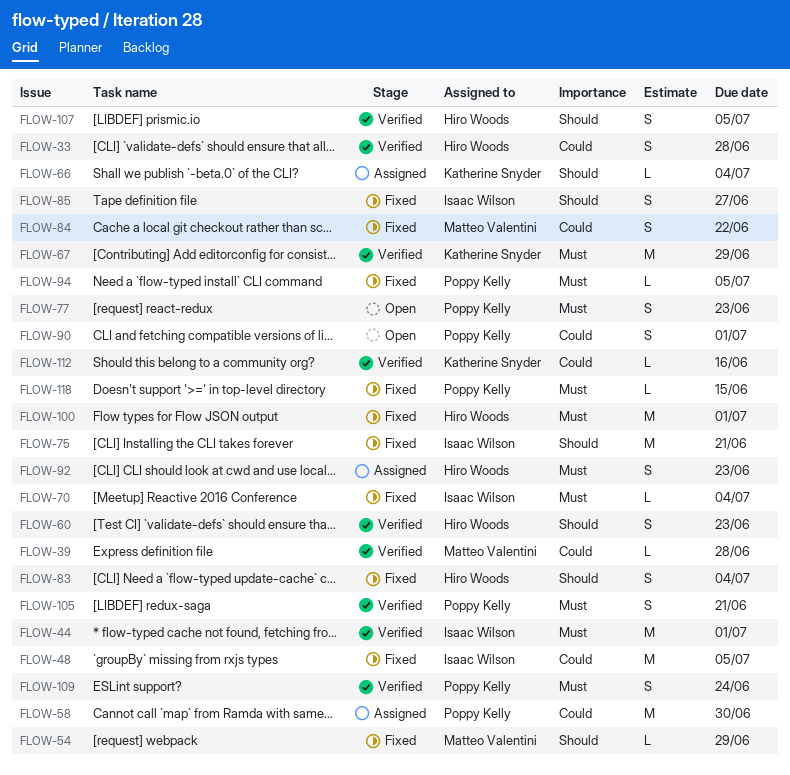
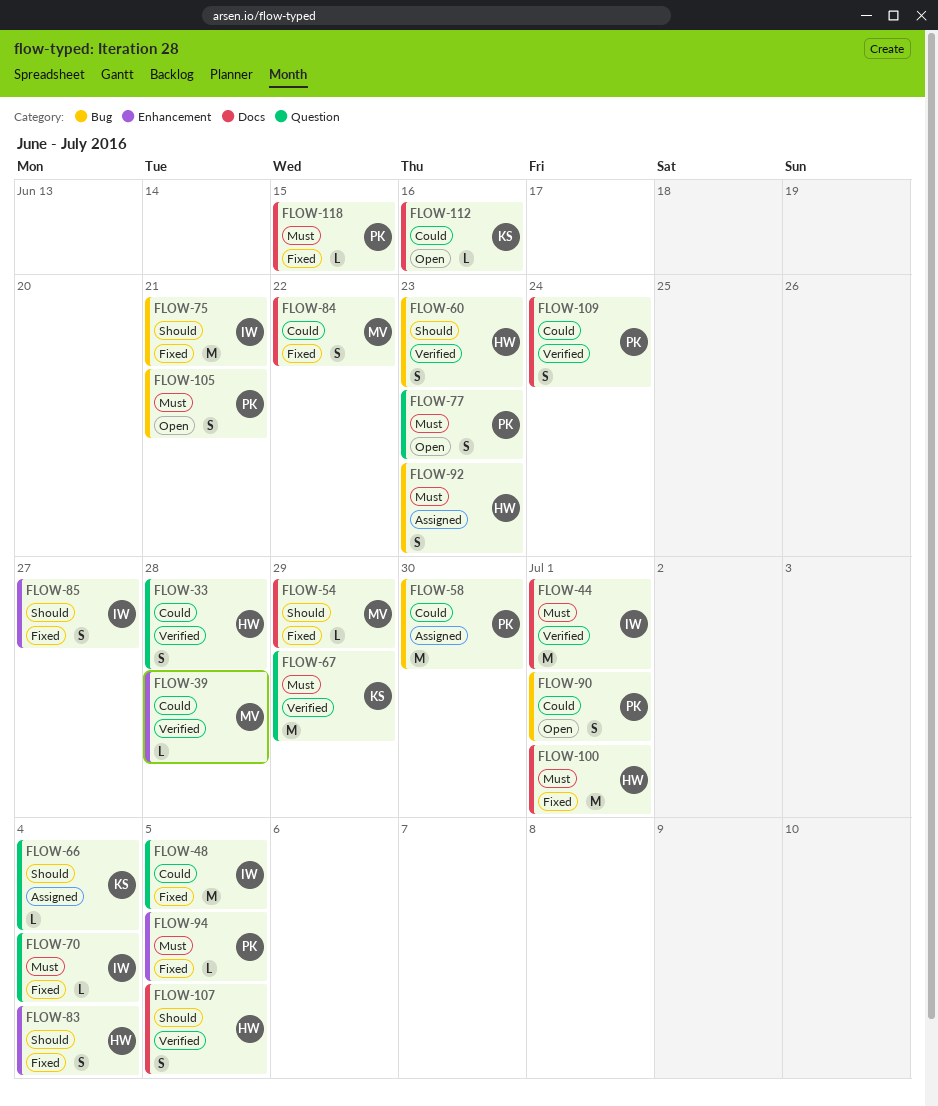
FLOW-105, status: Verified -> Open
FLOW-109, priority: Must -> Could
FLOW-112, status: Verified -> Open

